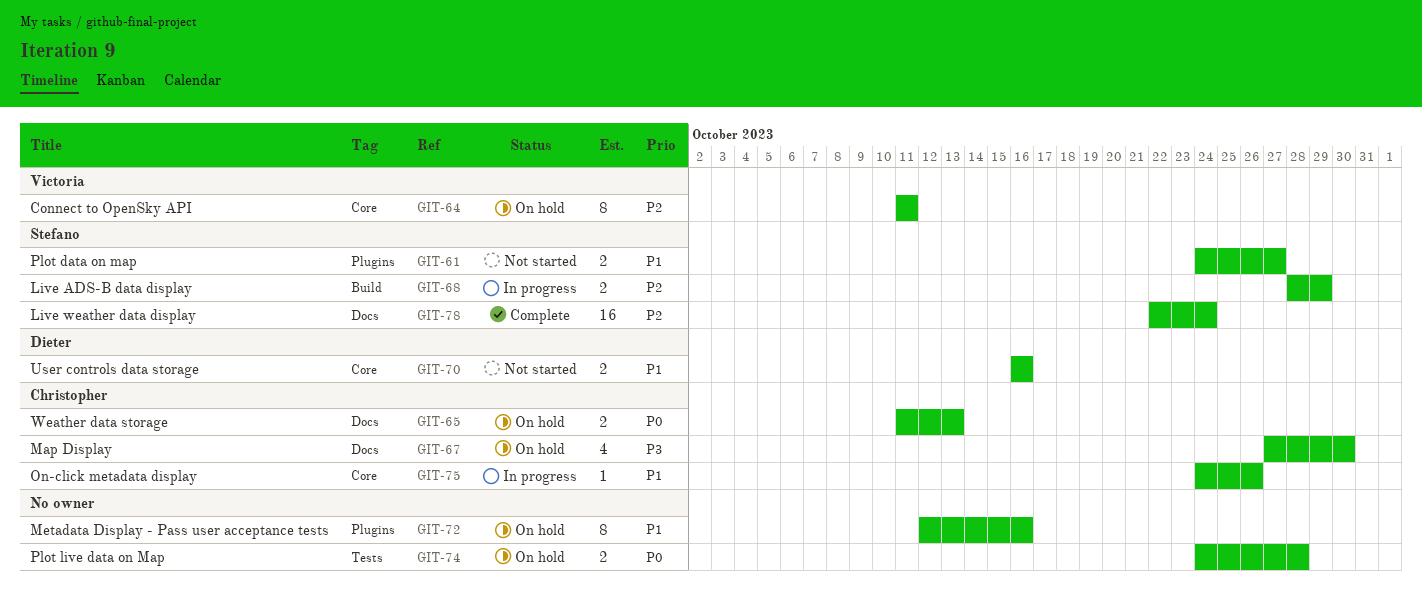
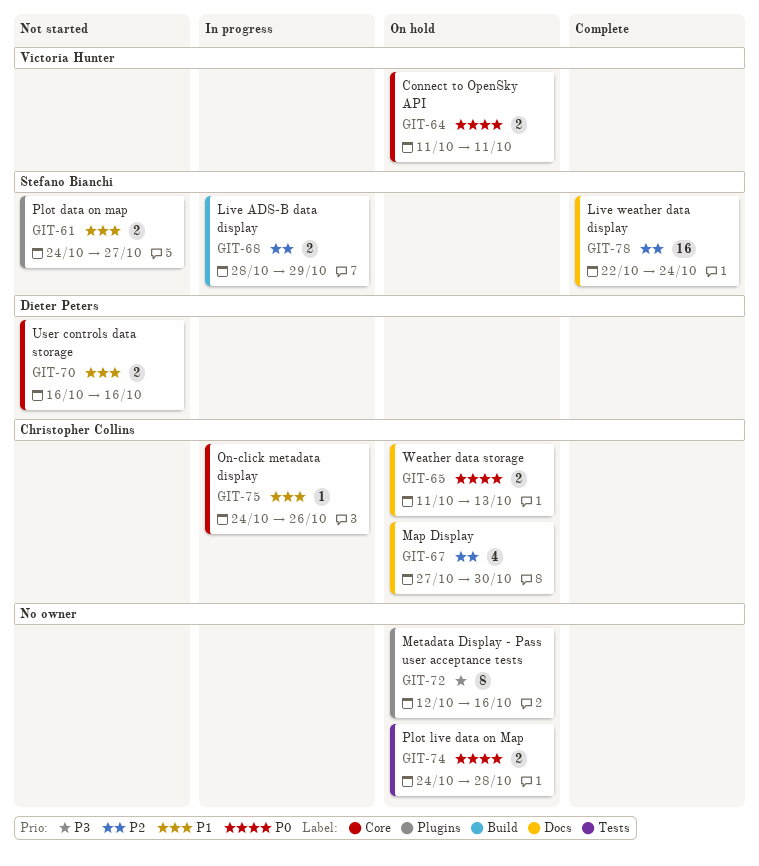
GIT-64, priority: P2 -> P0
GIT-64, estimate: 8 -> 2
GIT-67, priority: P3 -> P2
GIT-72, priority: P1 -> P3

